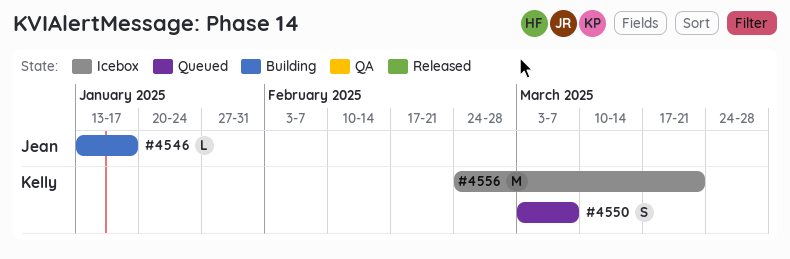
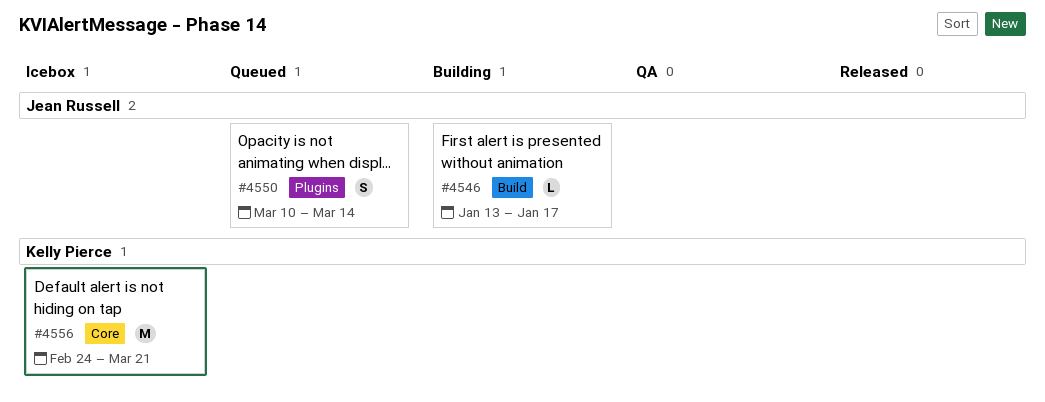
#4550, owner: Kelly Pierce -> Jean Russell
#4550, start: Mar 3 -> Mar 10
#4550, due: Mar 7 -> Mar 14

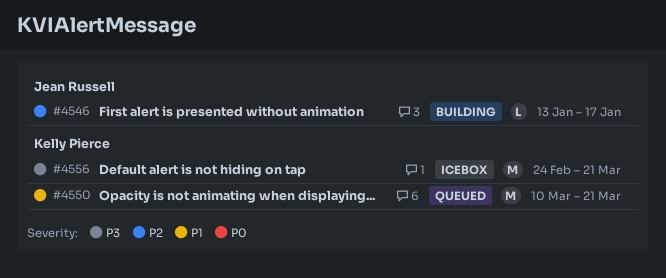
#4550, owner: Jean Russell -> Kelly Pierce
#4550, estimate: S -> M
#4550, due: Mar 14 -> Mar 21

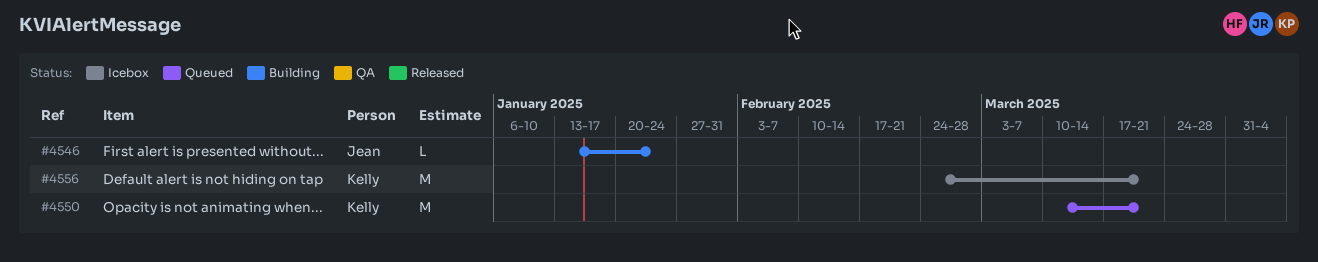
#4546, due: Jan 17 -> Jan 24

